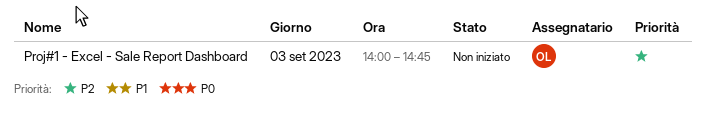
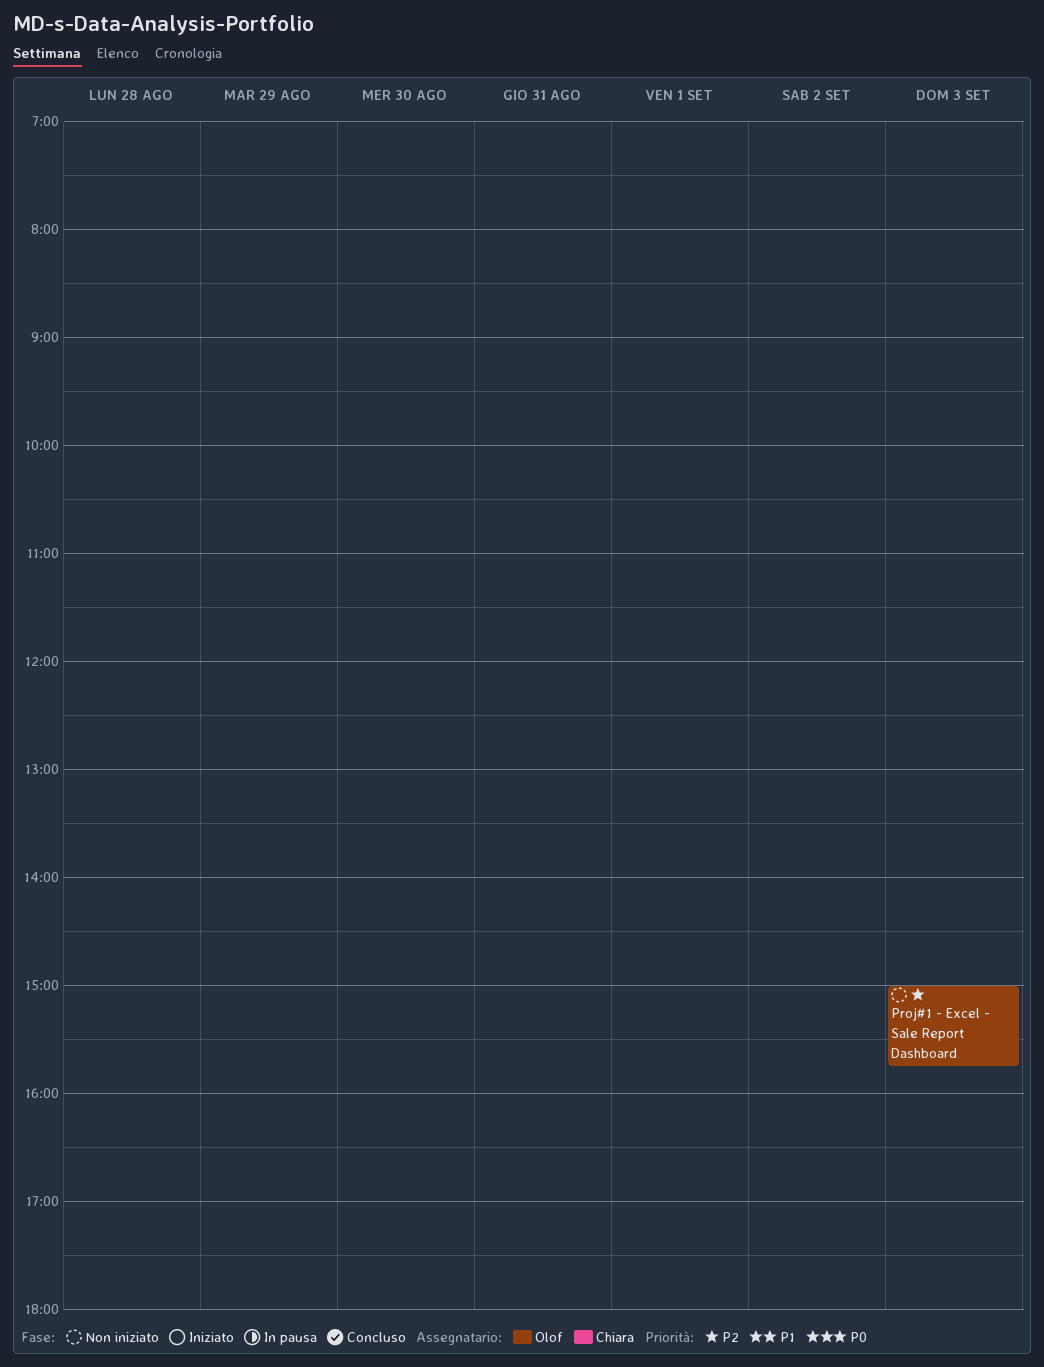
Proj#1 - Excel - Sale Report Dashboard, begins: 14:00 -> 15:00
Proj#1 - Excel - Sale Report Dashboard, ends: 14:45 -> 15:45

